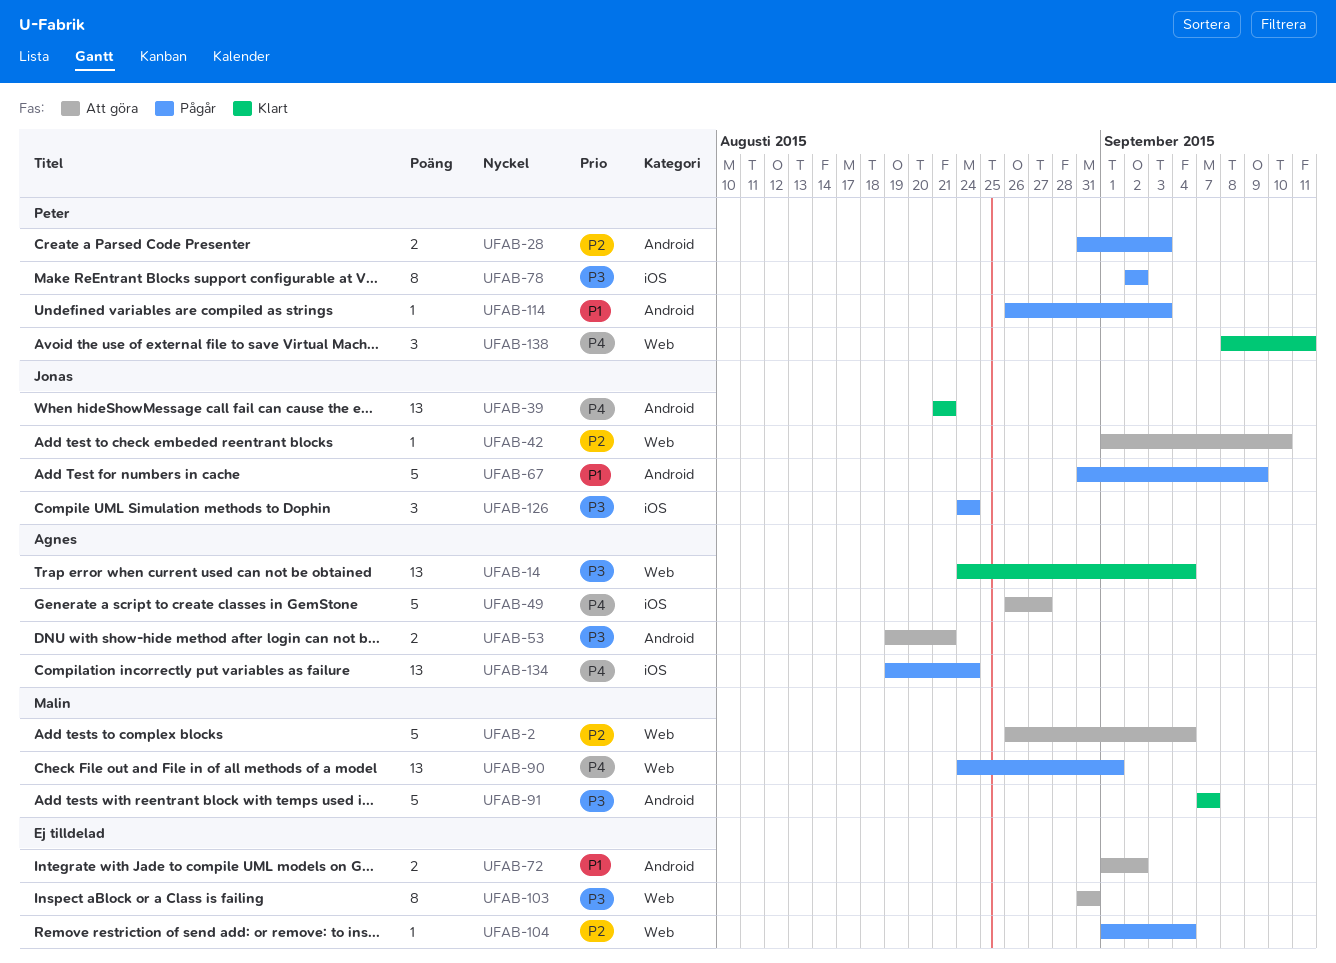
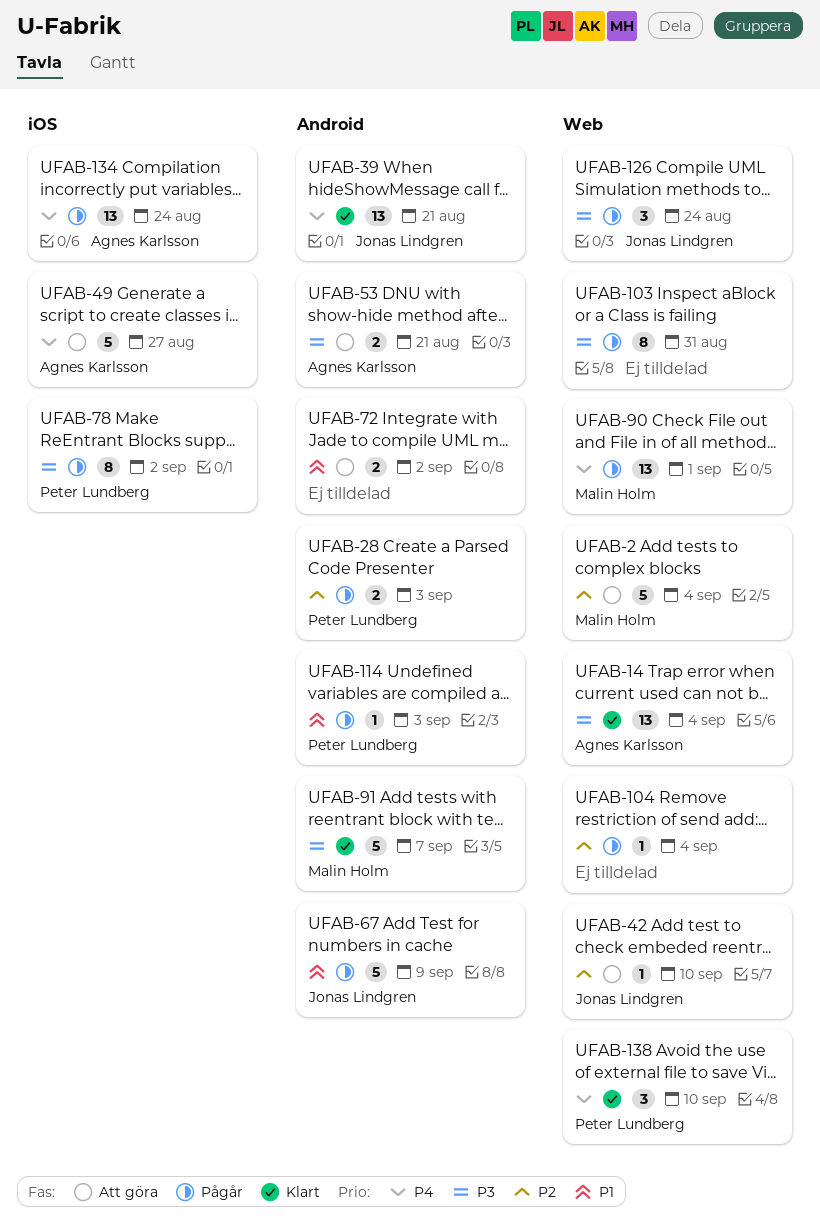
UFAB-103, status: Att göra -> Pågår
UFAB-126, label: iOS -> Web
UFAB-138, due: Sep 11 -> Sep 10

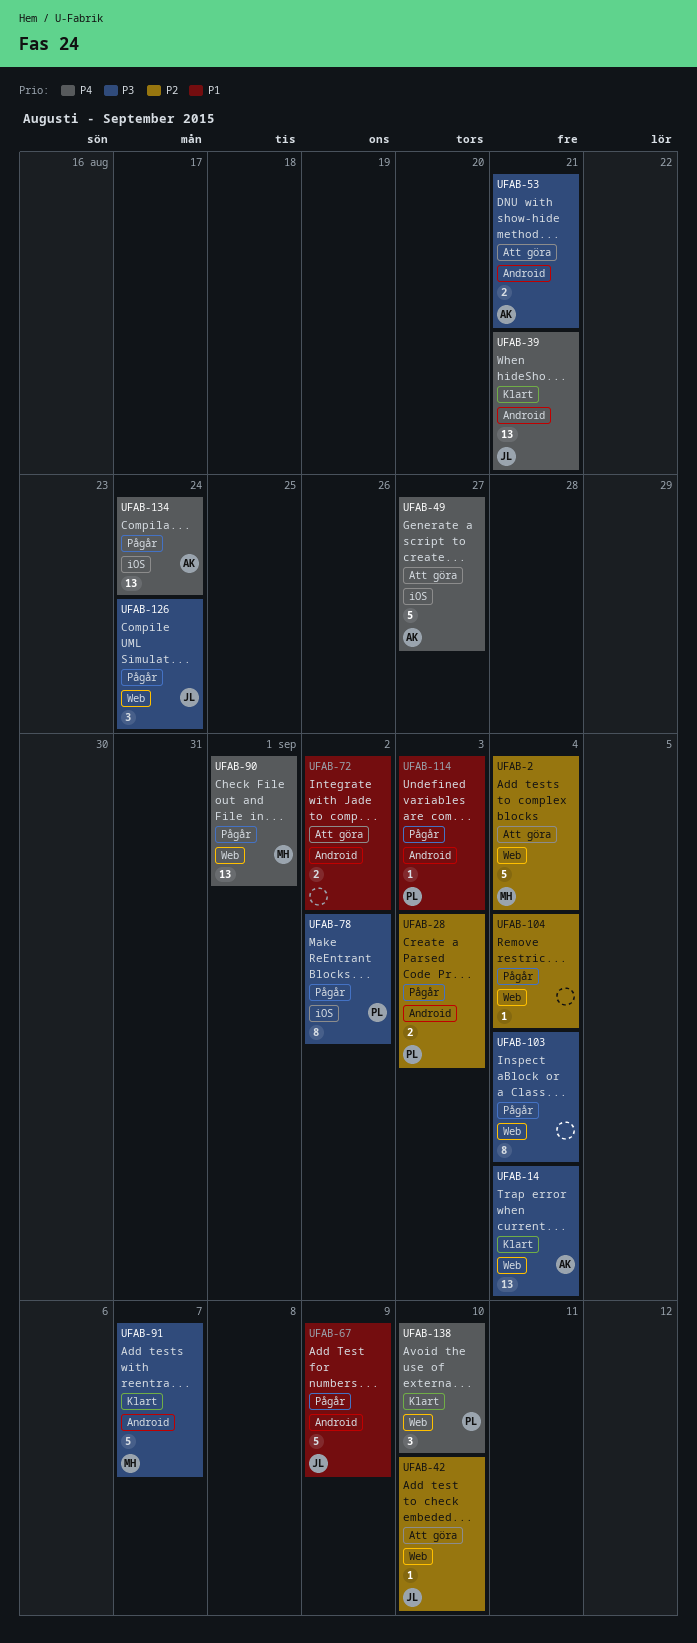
UFAB-103, due: Aug 31 -> Sep 4

